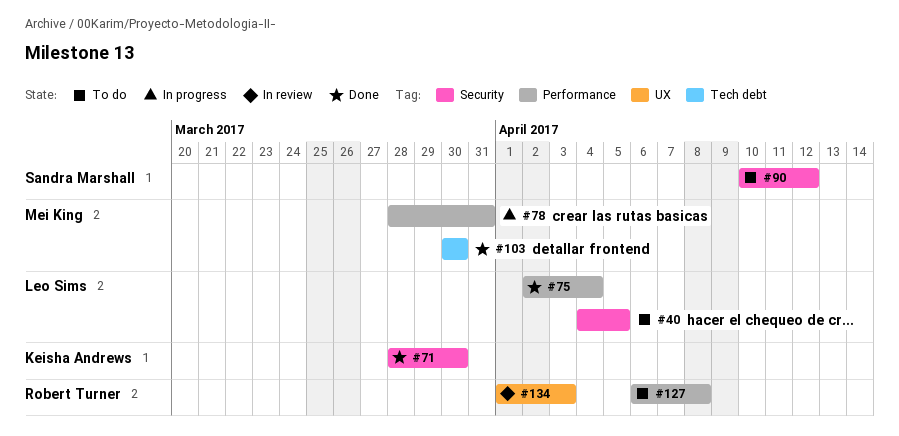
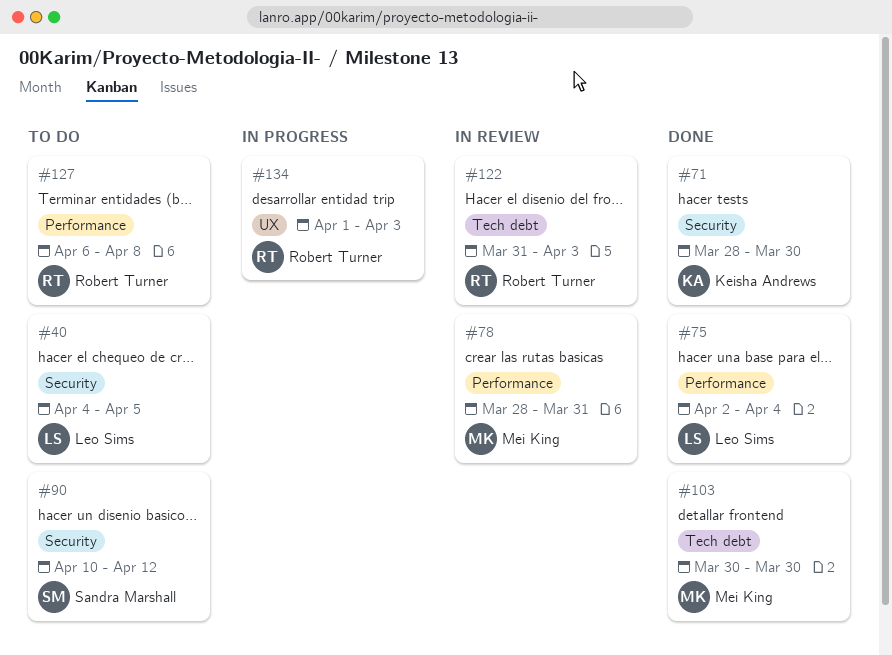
#78, status: In progress -> In review
#122: none -> present
#134, status: In review -> In progress

